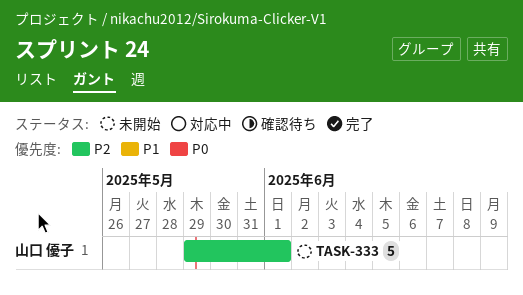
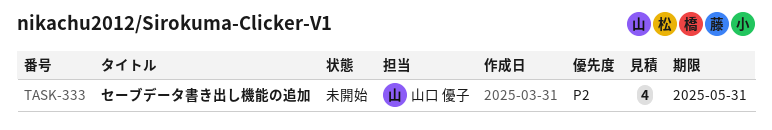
TASK-333, estimate: 5 -> 4
TASK-333, due: Jun 1 -> May 31

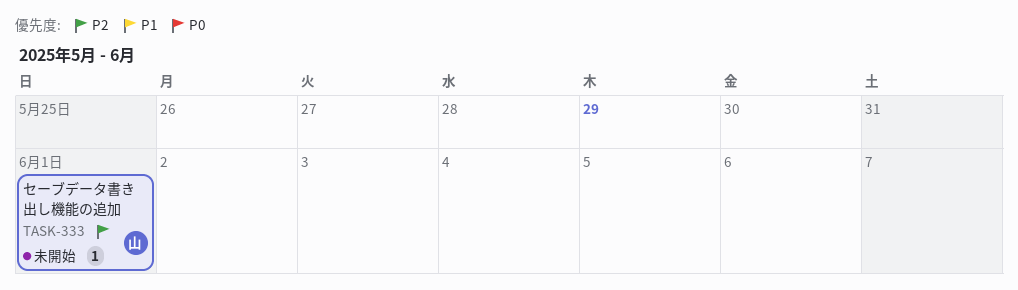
TASK-333, estimate: 4 -> 1
TASK-333, due: May 31 -> Jun 1

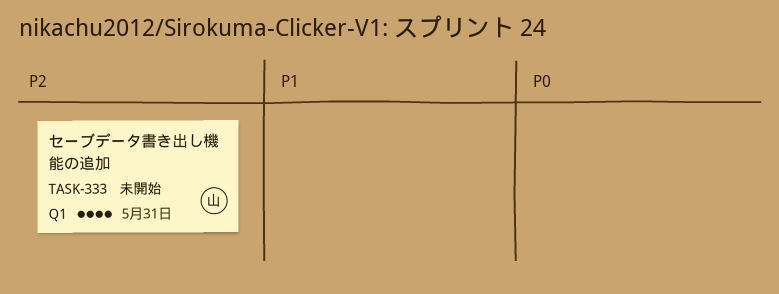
TASK-333, estimate: 1 -> 4
TASK-333, due: Jun 1 -> May 31

